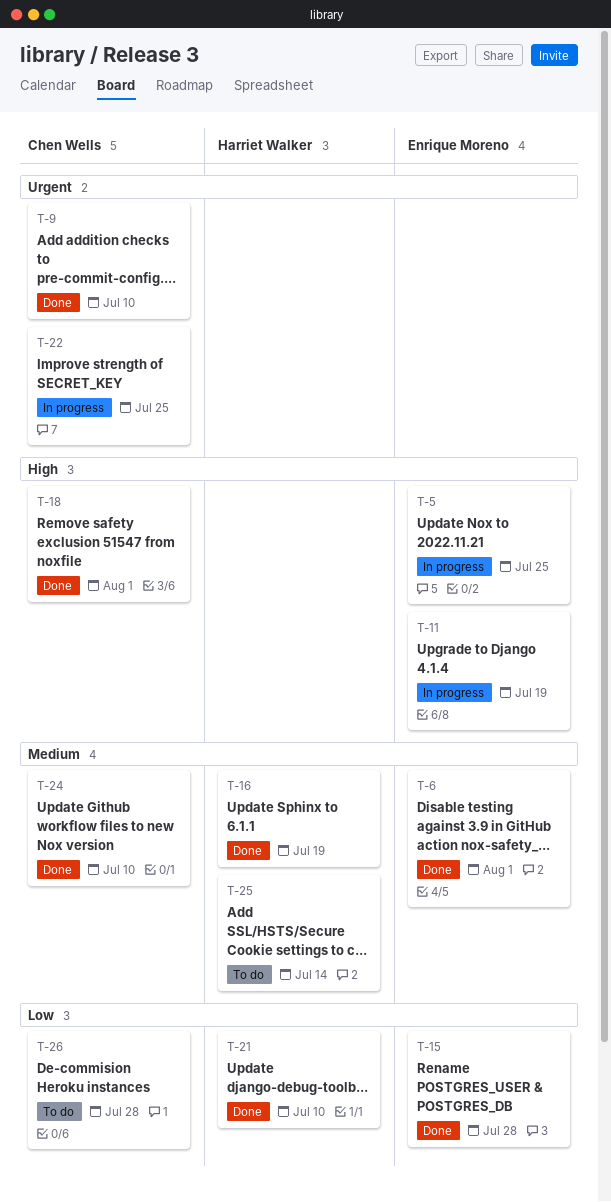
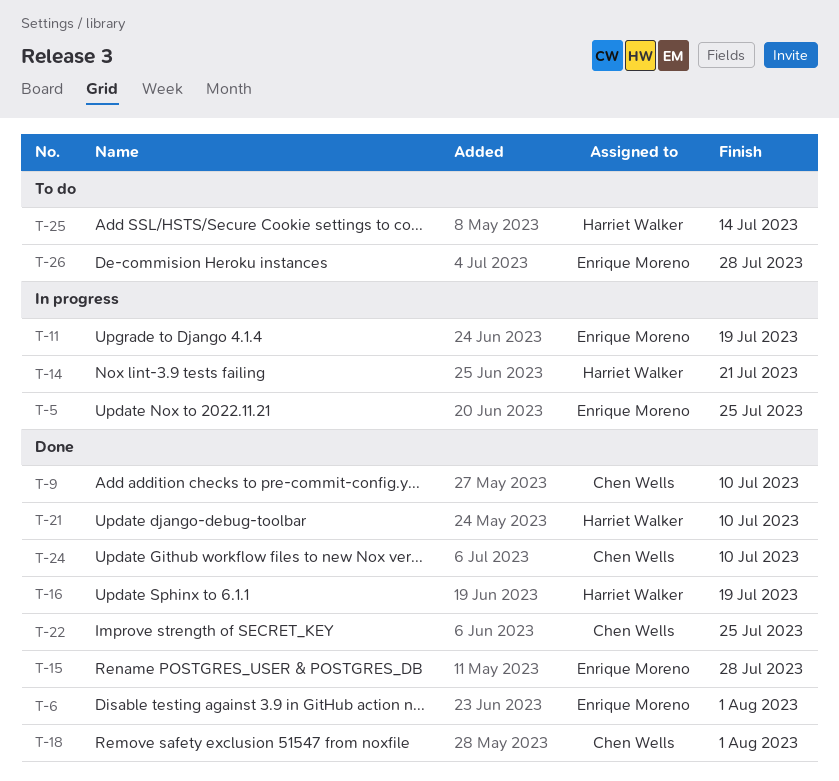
T-14: none -> present
T-22, status: In progress -> Done
T-26, owner: Chen Wells -> Enrique Moreno

